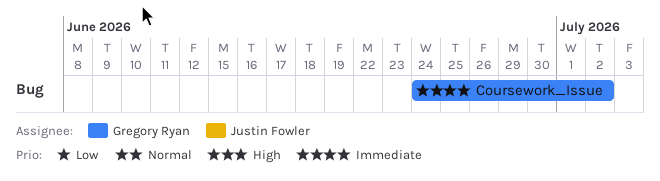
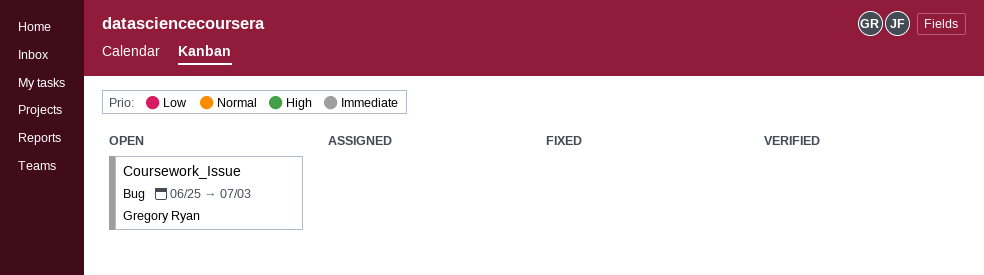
Coursework_Issue, start: Jun 24 -> Jun 25
Coursework_Issue, due: Jul 2 -> Jul 3

